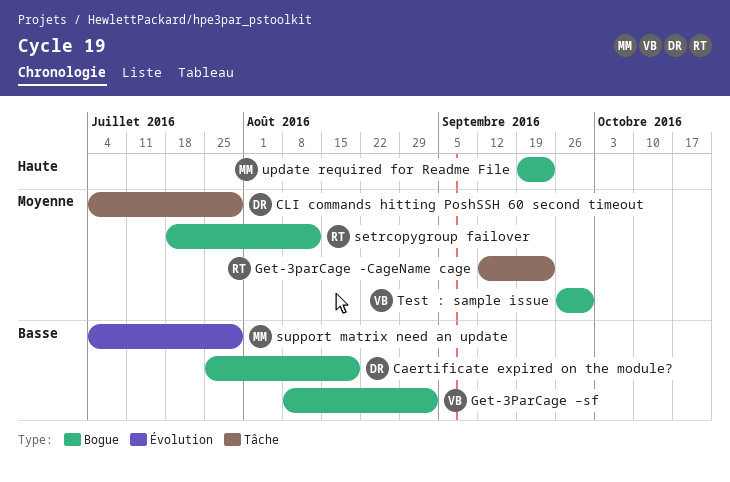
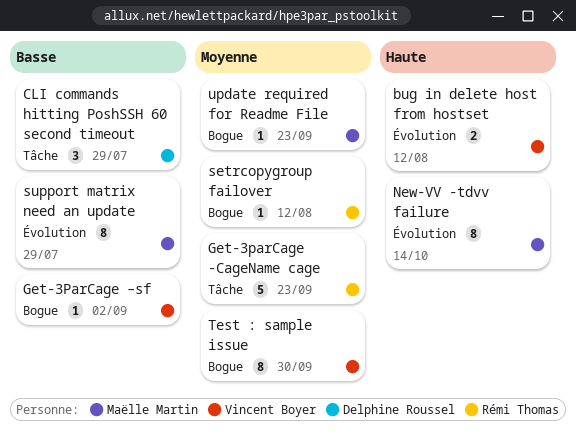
bug in delete host from hostset: none -> present
Caertificate expired on the module?: present -> none
CLI commands hitting PoshSSH 60 second timeout, priority: Moyenne -> Basse
New-VV -tdvv failure: none -> present
update required for Readme File, priority: Haute -> Moyenne

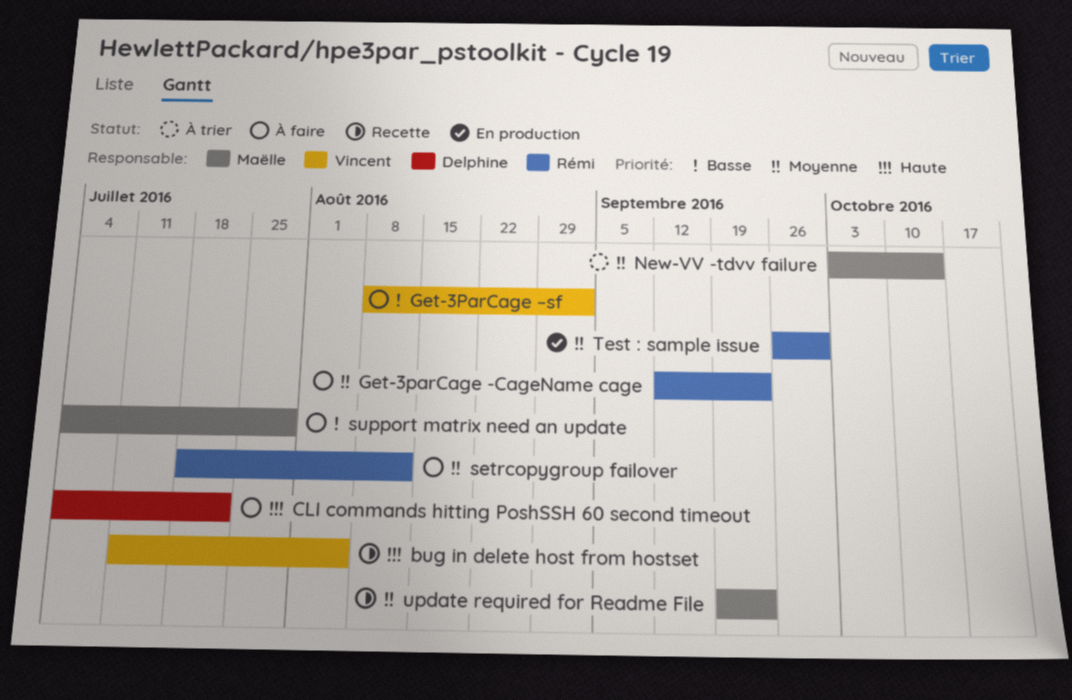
bug in delete host from hostset, due: Aug 12 -> Aug 5
CLI commands hitting PoshSSH 60 second timeout, priority: Basse -> Haute
CLI commands hitting PoshSSH 60 second timeout, due: Jul 29 -> Jul 22
New-VV -tdvv failure, priority: Haute -> Moyenne
Test : sample issue, owner: Vincent Boyer -> Rémi Thomas

